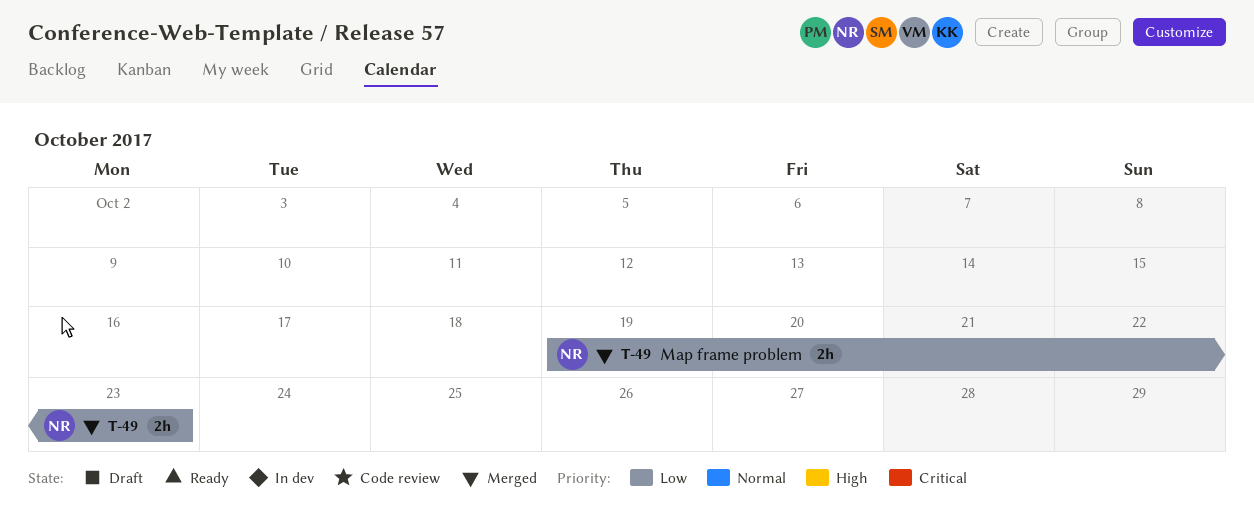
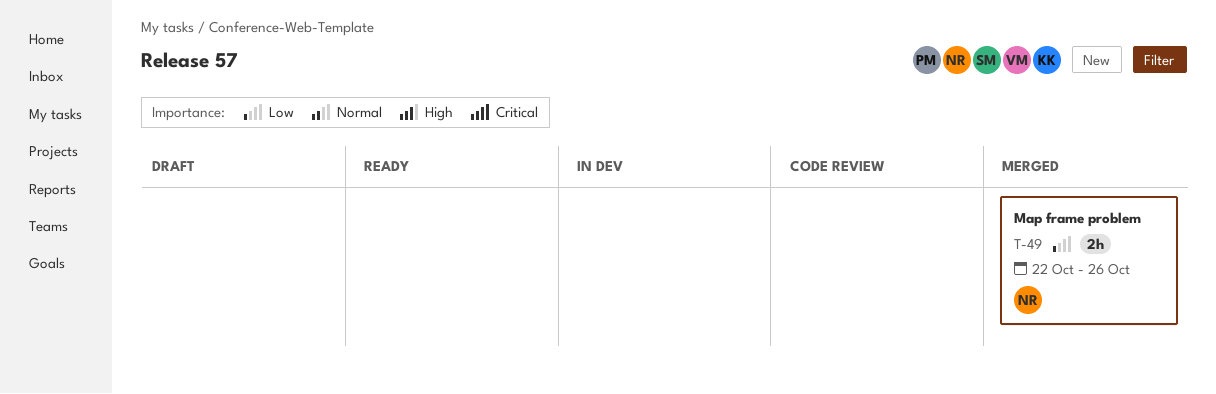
T-49, start: Oct 19 -> Oct 22
T-49, due: Oct 23 -> Oct 26

